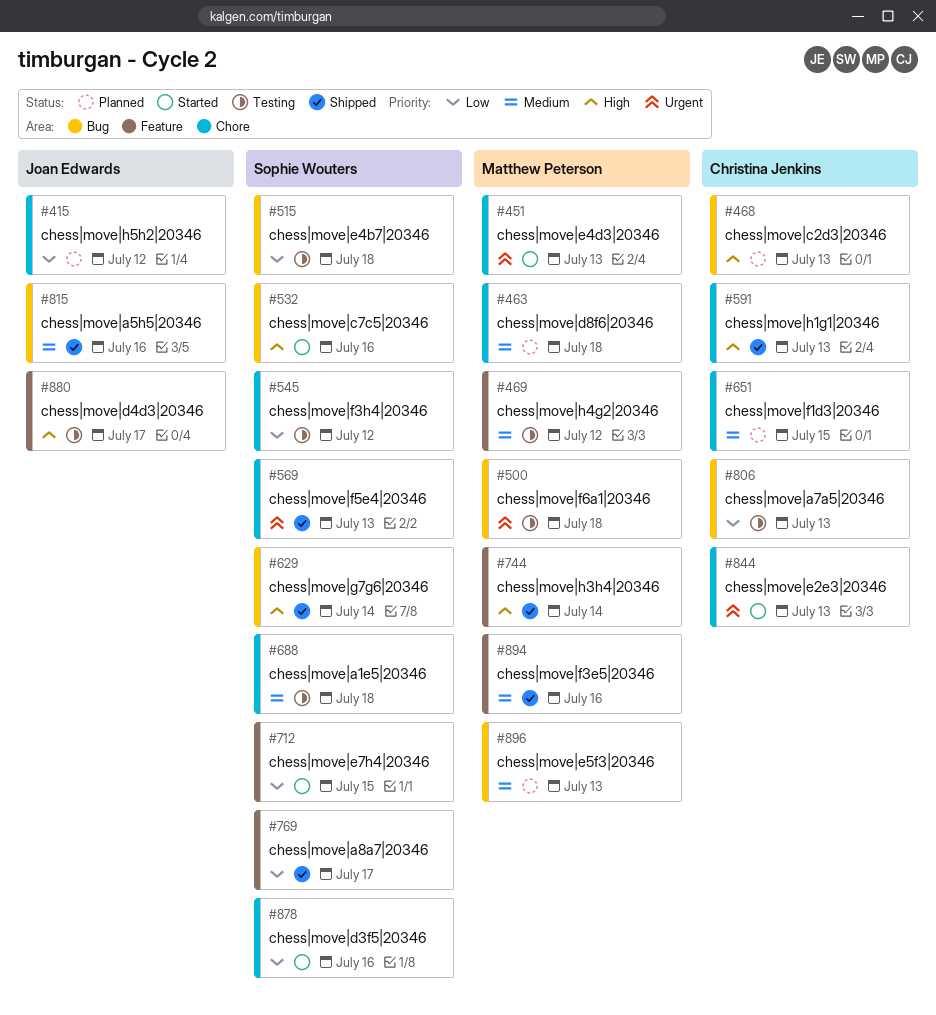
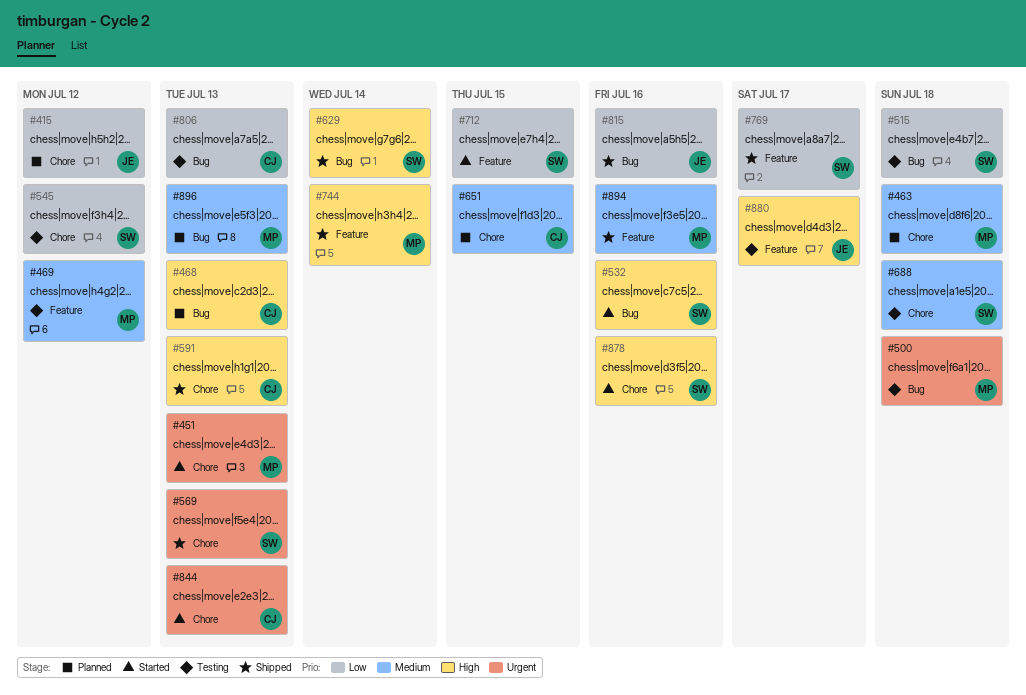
#815, priority: Medium -> Low
#878, priority: Low -> High

